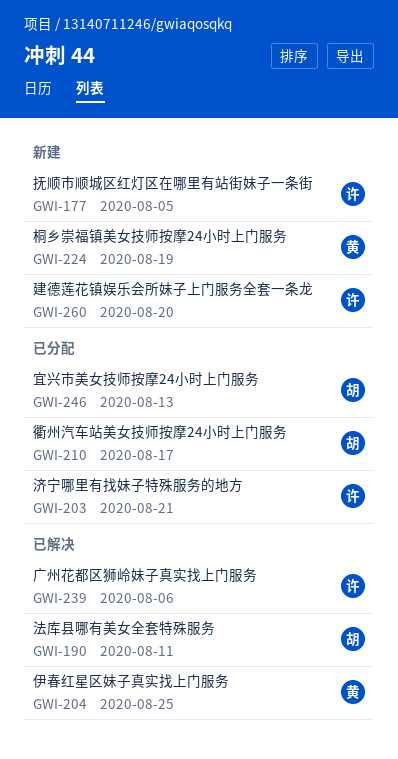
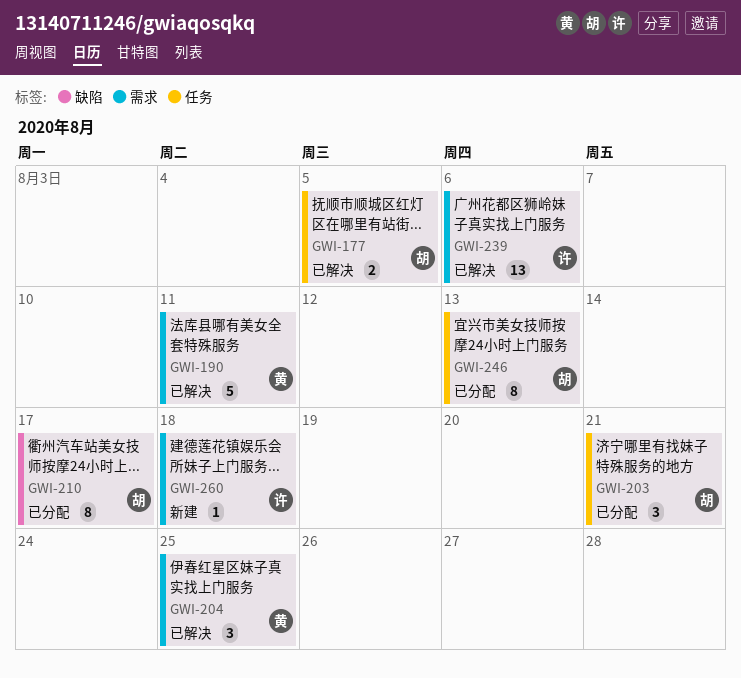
GWI-177, status: 新建 -> 已解决
GWI-177, owner: 许 -> 胡
GWI-190, owner: 胡 -> 黄
GWI-203, owner: 许 -> 胡
GWI-224: present -> none
GWI-260, due: Aug 20 -> Aug 18

